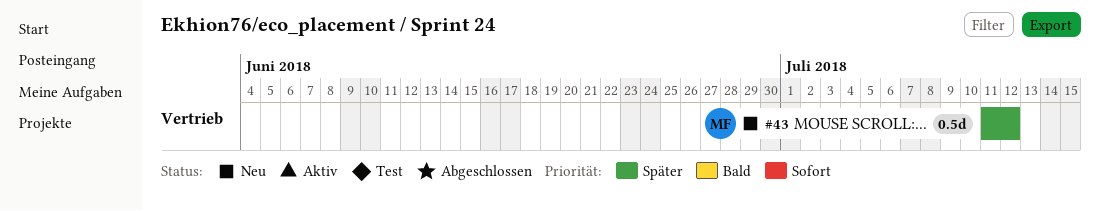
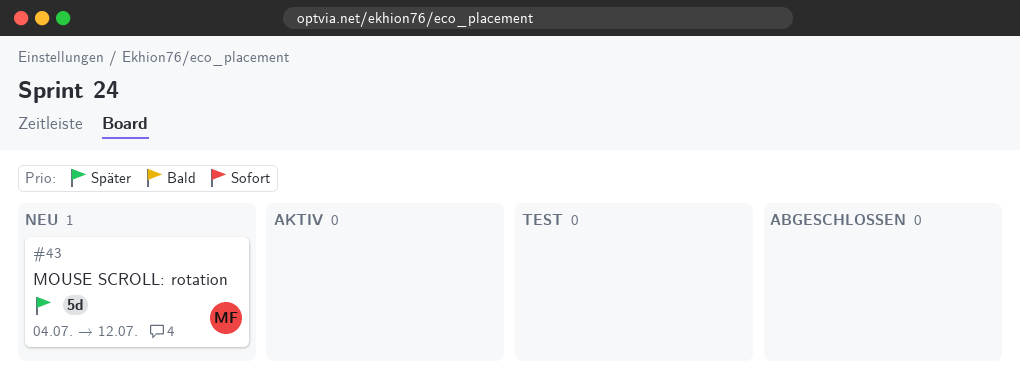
#43, estimate: 0.5d -> 5d
#43, start: Jul 11 -> Jul 4

